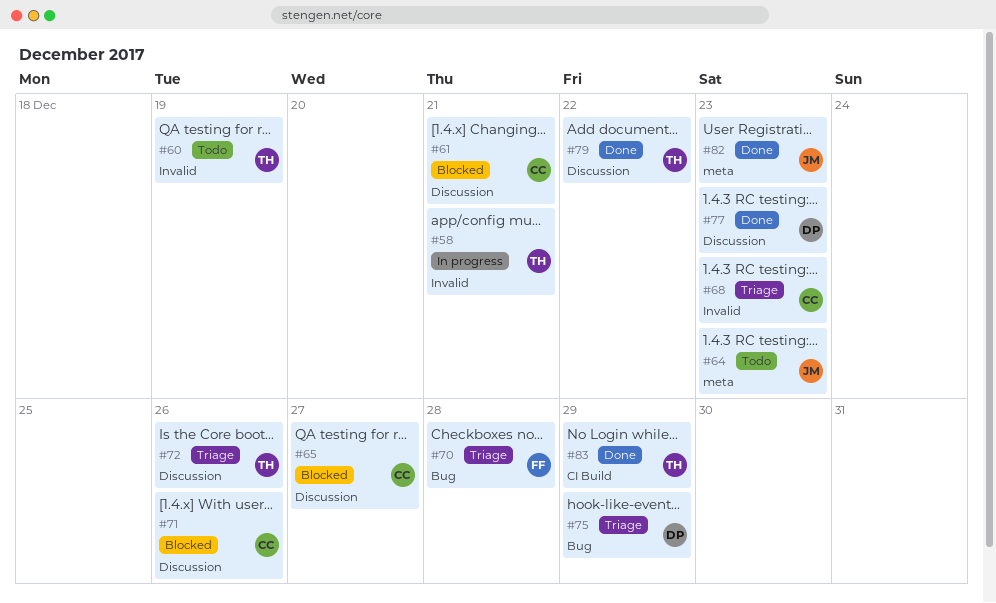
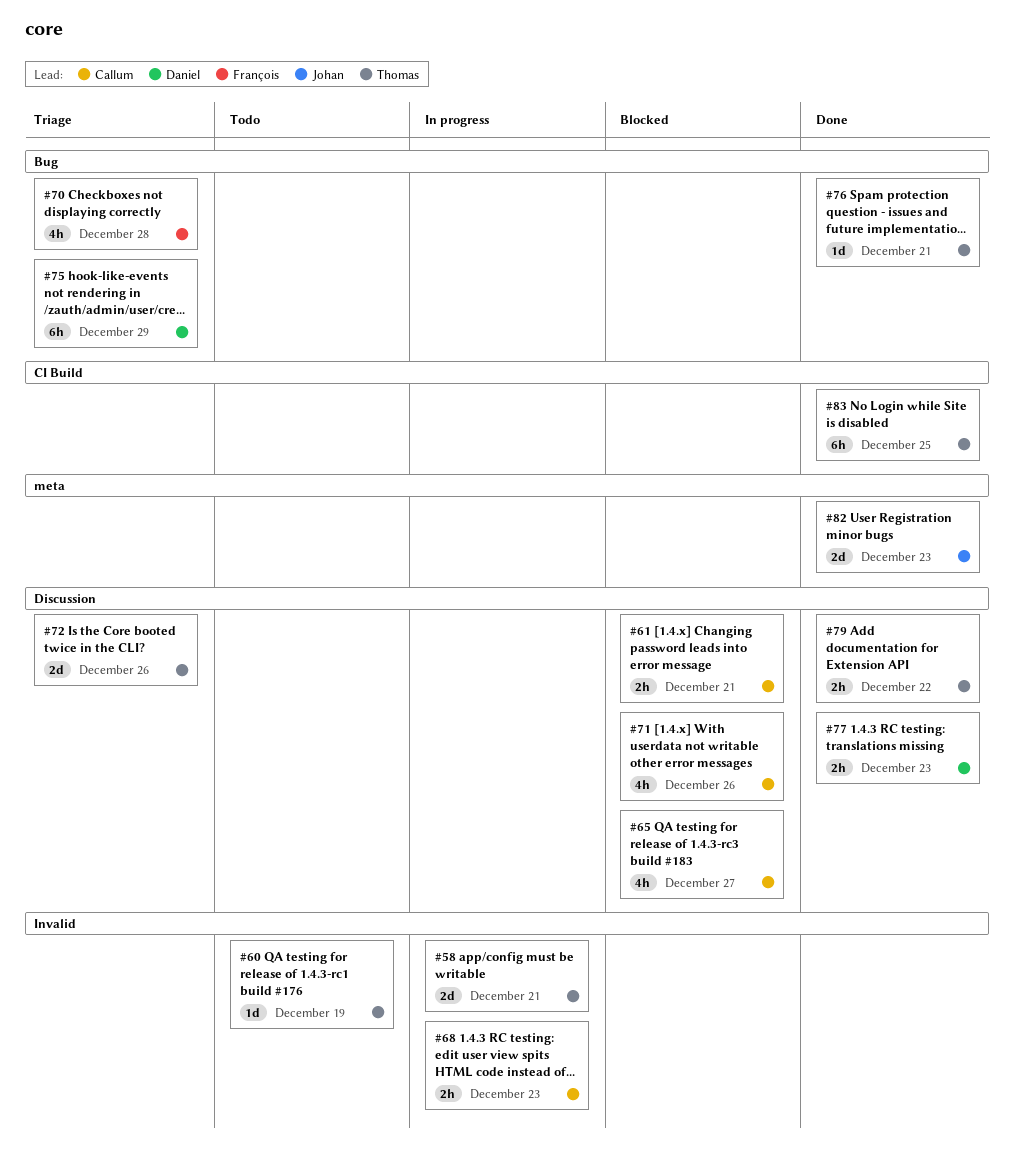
#64: present -> none
#68, status: Triage -> In progress
#76: none -> present
#83, due: Dec 29 -> Dec 25

